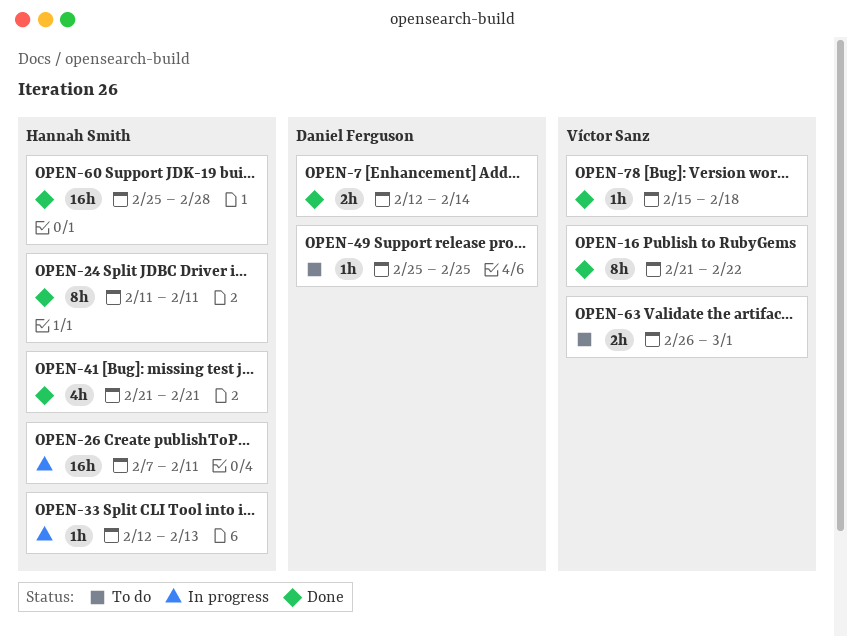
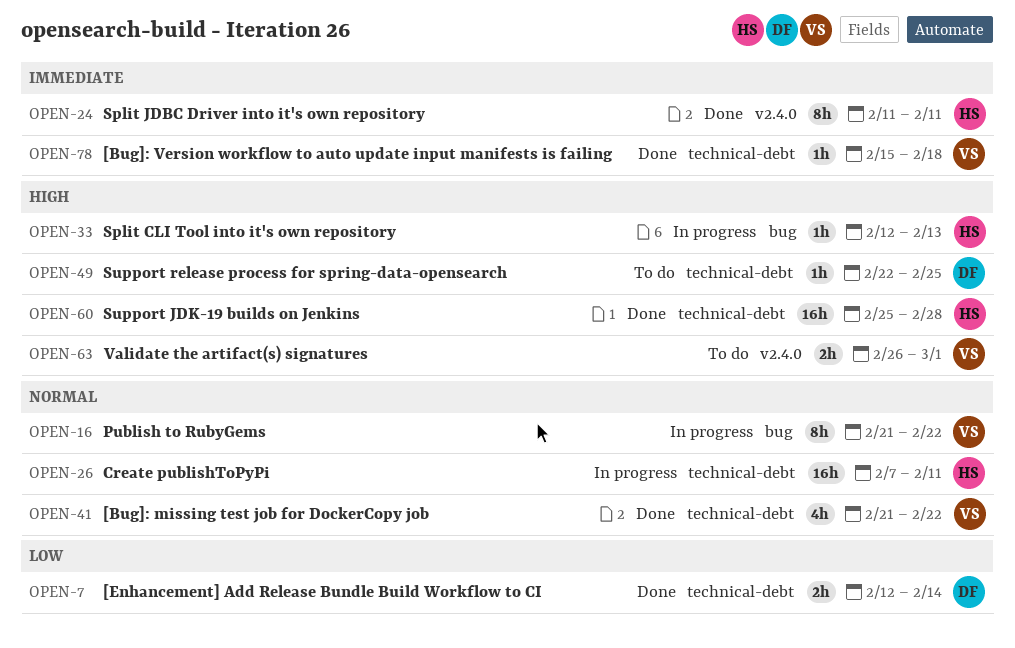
OPEN-16, status: Done -> In progress
OPEN-41, owner: Hannah Smith -> Víctor Sanz
OPEN-41, due: Feb 21 -> Feb 22
OPEN-49, start: Feb 25 -> Feb 22

